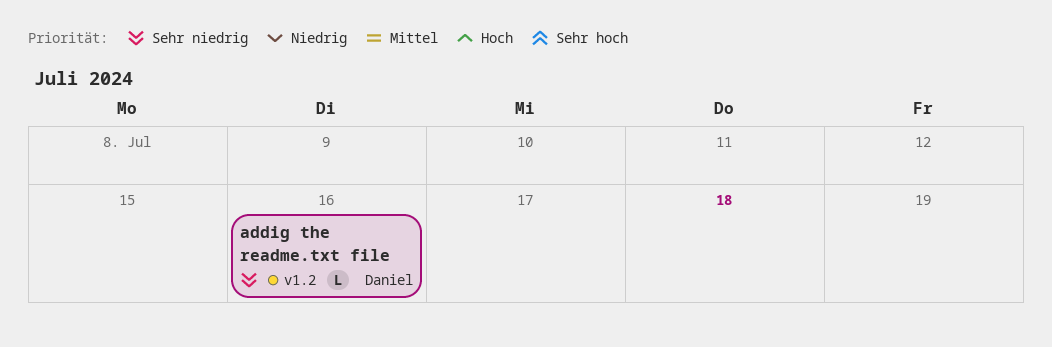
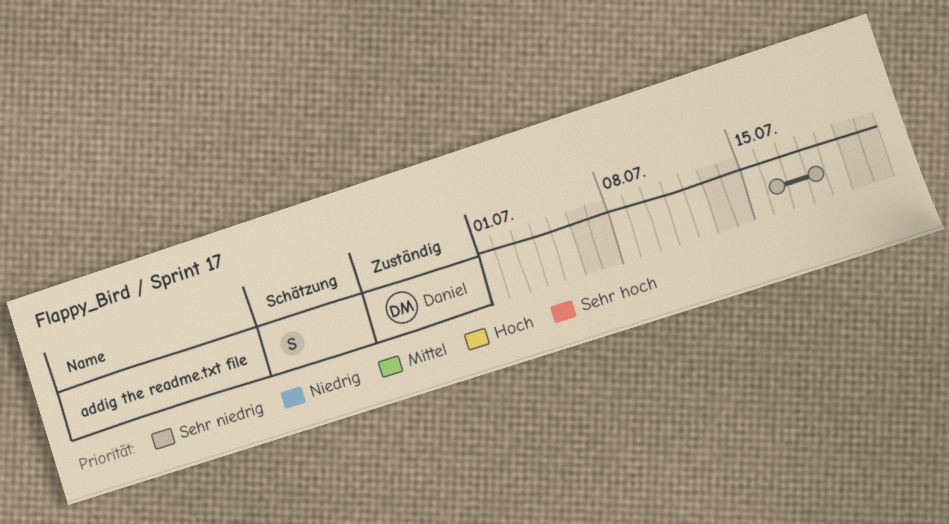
addig the readme.txt file, estimate: L -> S
addig the readme.txt file, due: Jul 16 -> Jul 18

